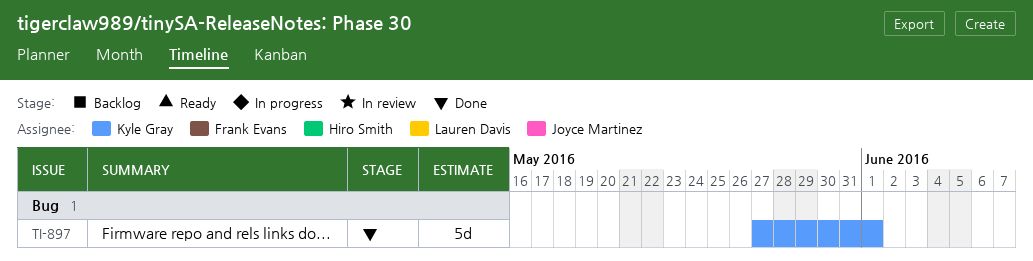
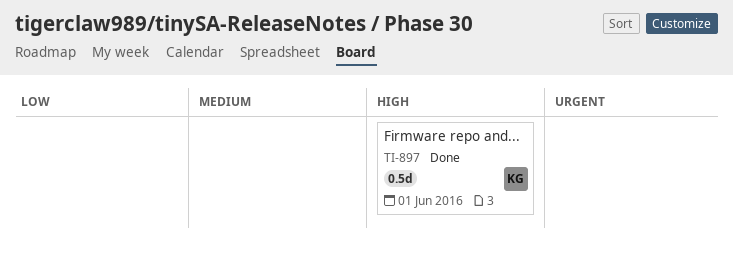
TI-897, estimate: 5d -> 0.5d

